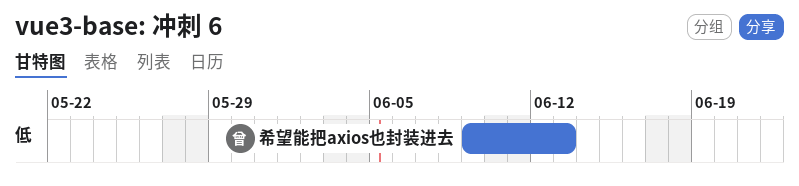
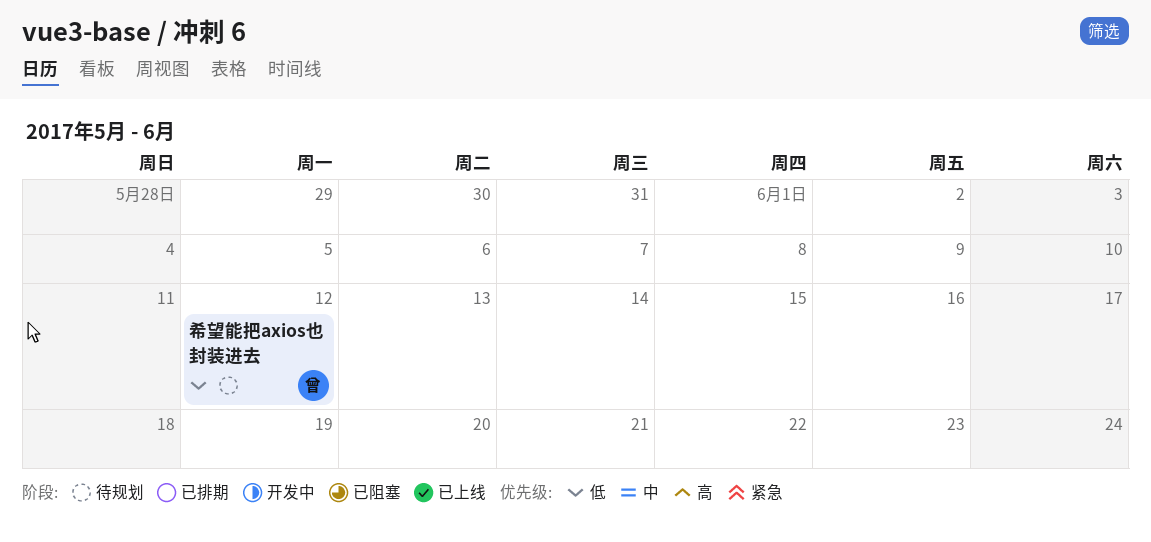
希望能把axios也封装进去, due: Jun 13 -> Jun 12

